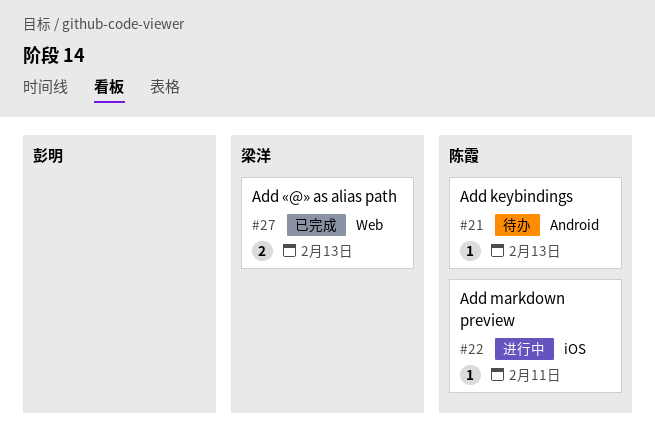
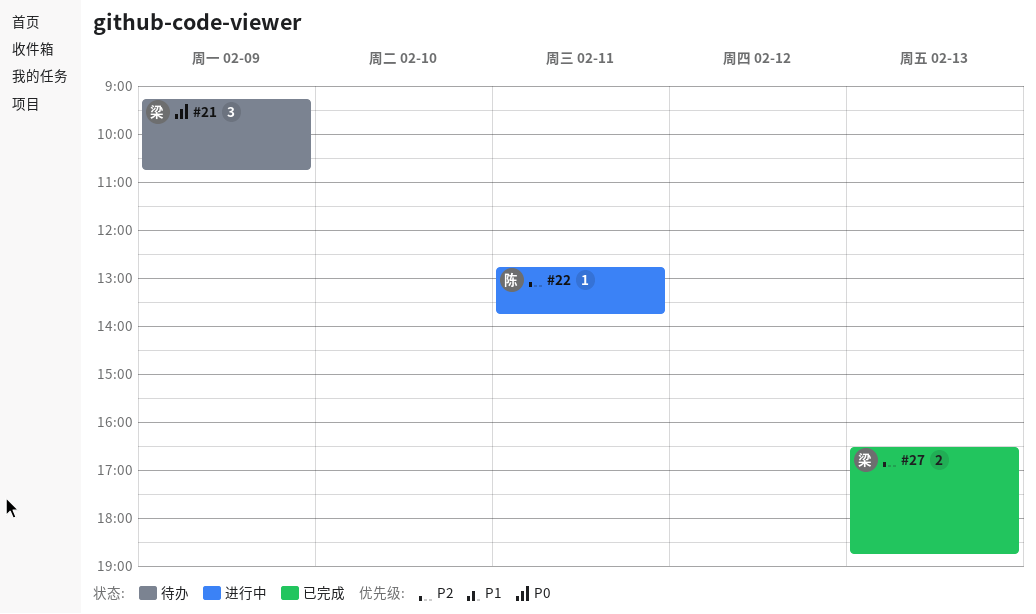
#21, owner: 陈霞 -> 梁洋
#21, estimate: 1 -> 3
#21, day: Feb 13 -> Feb 9

